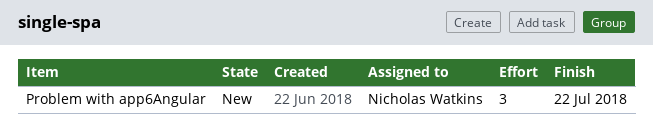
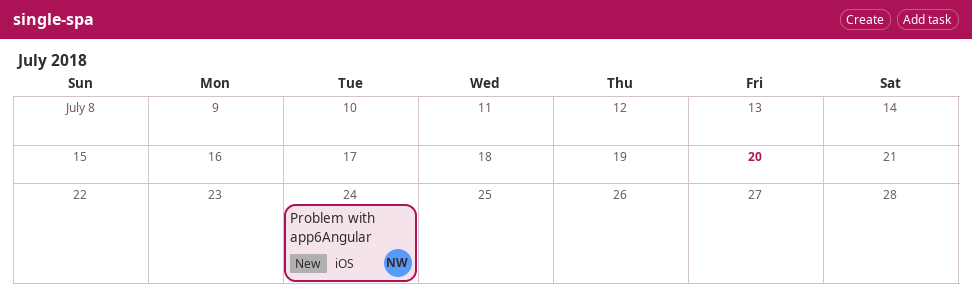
Problem with app6Angular, due: Jul 22 -> Jul 24

